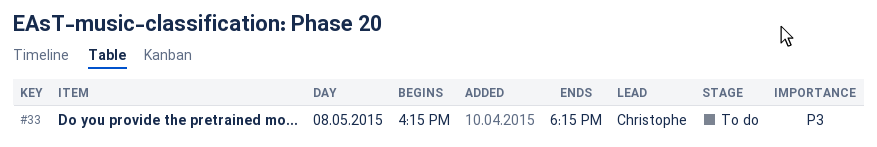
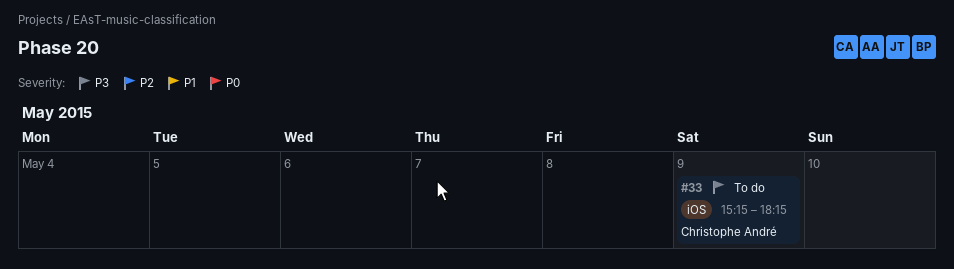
#33, day: May 8 -> May 9
#33, begins: 16:15 -> 15:15

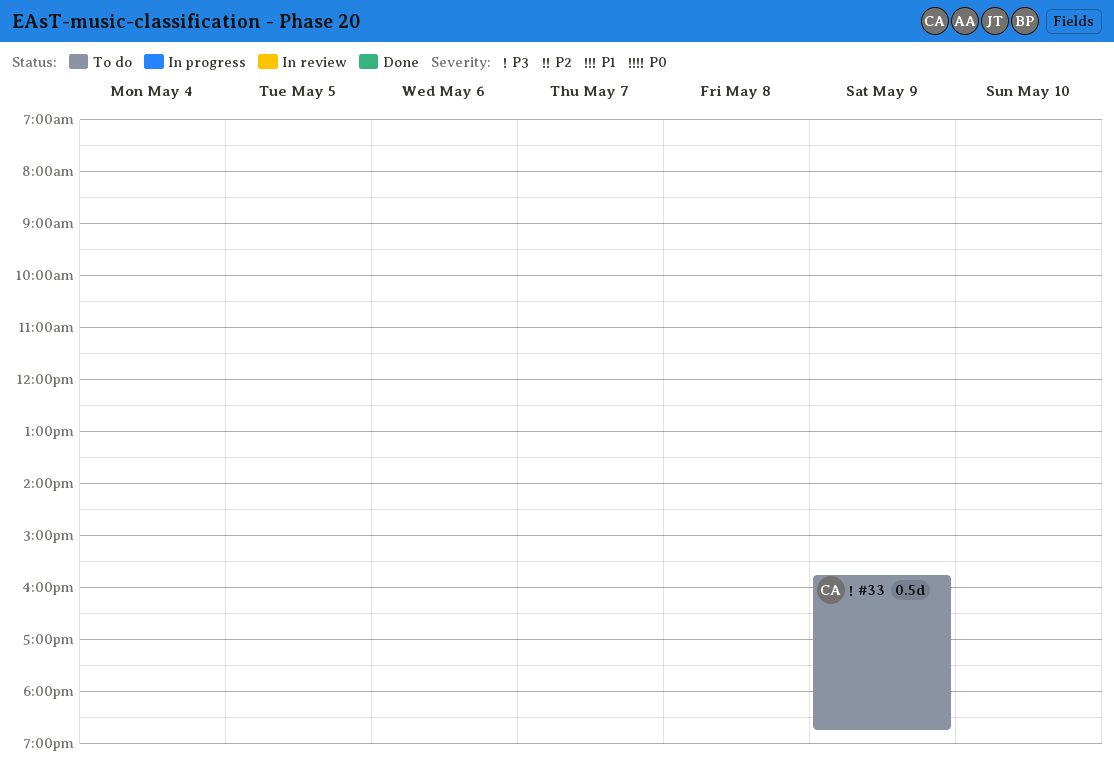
#33, begins: 15:15 -> 15:45
#33, ends: 18:15 -> 18:45

